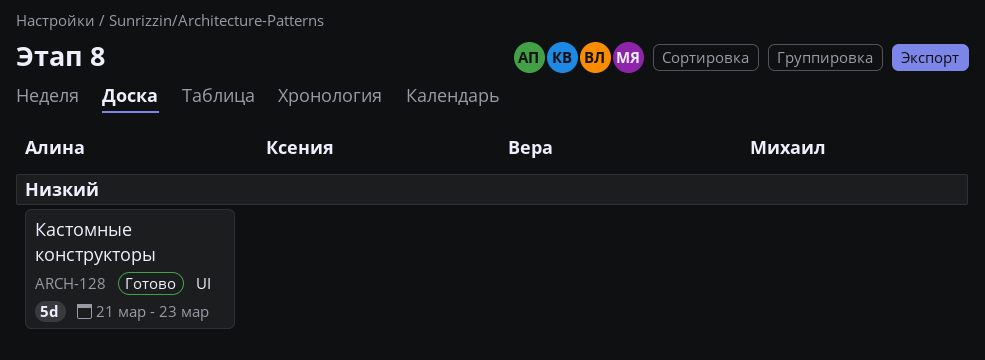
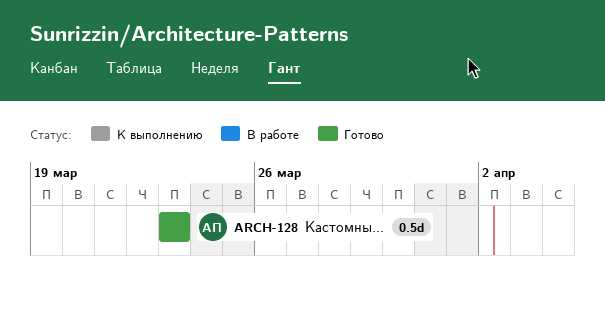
ARCH-128, estimate: 5d -> 0.5d
ARCH-128, start: Mar 21 -> Mar 23

